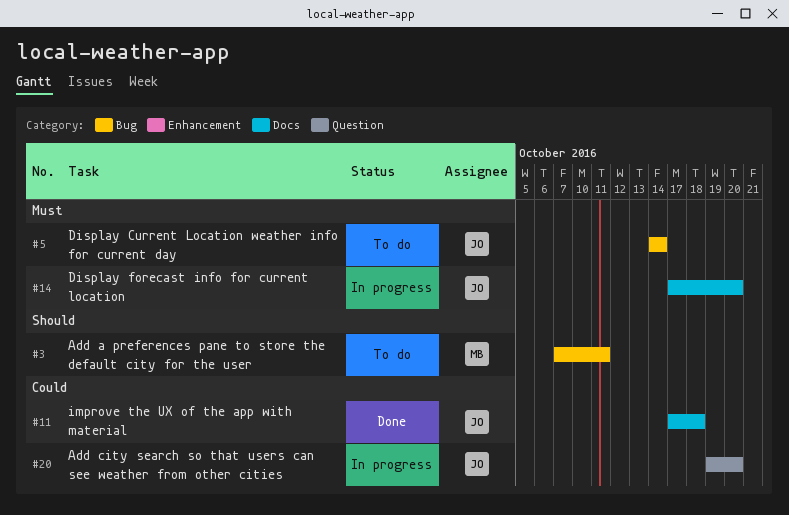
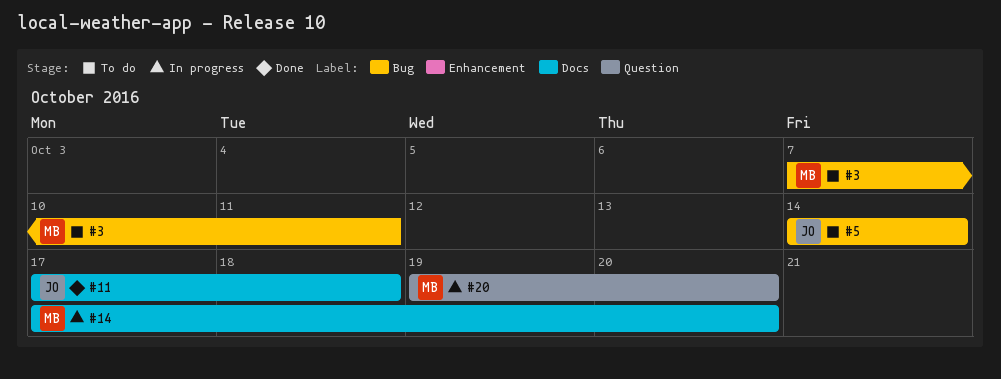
#14, owner: JO -> MB
#20, owner: JO -> MB

